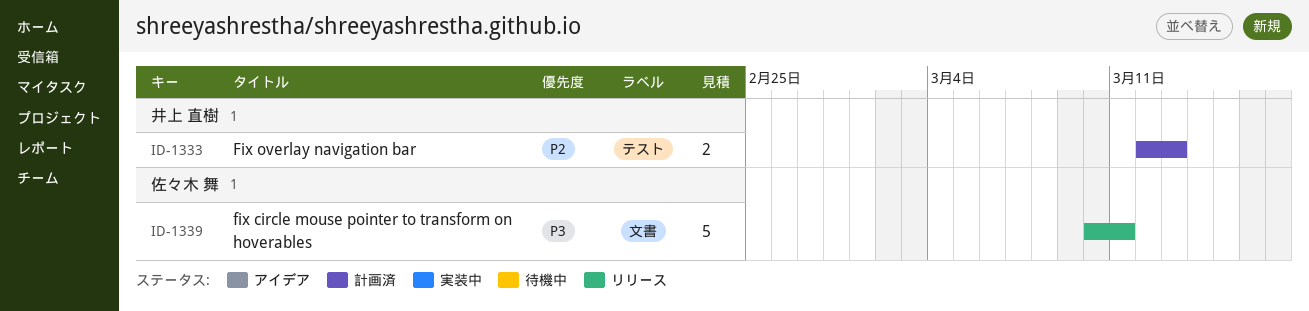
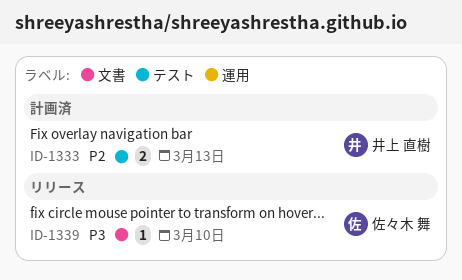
ID-1339, estimate: 5 -> 1
ID-1339, due: Mar 11 -> Mar 10

